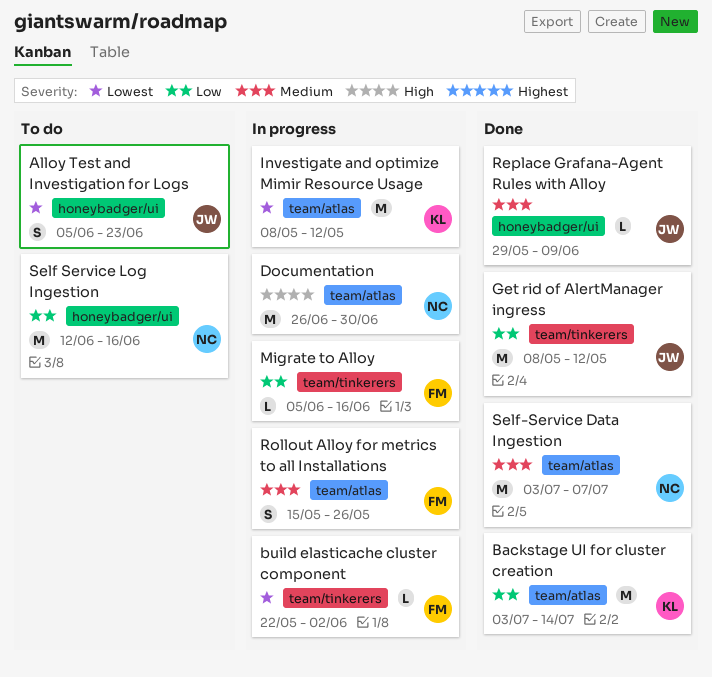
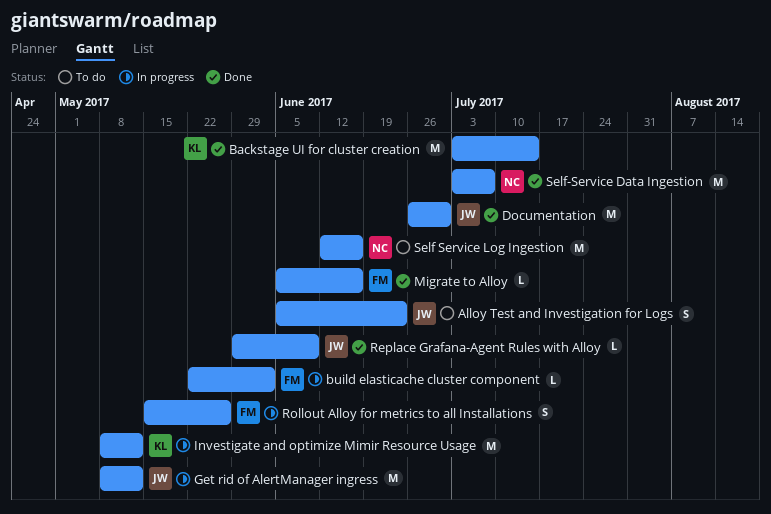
Documentation, status: In progress -> Done
Documentation, owner: NC -> JW
Get rid of AlertManager ingress, status: Done -> In progress
Migrate to Alloy, status: In progress -> Done

